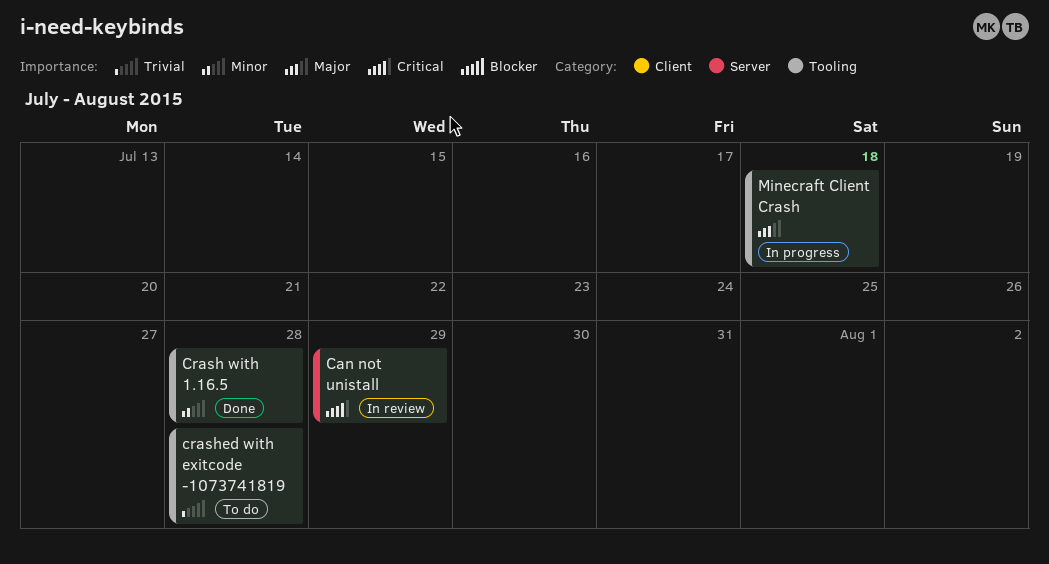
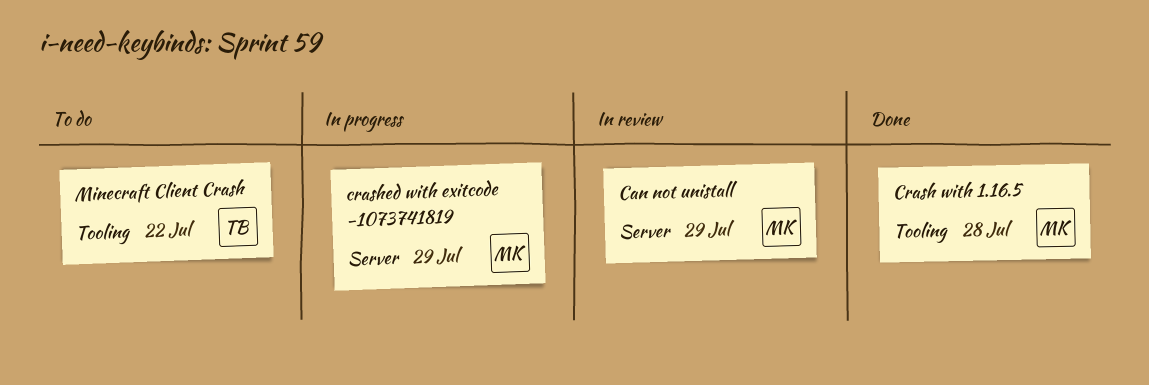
crashed with exitcode -1073741819, status: To do -> In progress
crashed with exitcode -1073741819, label: Tooling -> Server
crashed with exitcode -1073741819, due: Jul 28 -> Jul 29
Minecraft Client Crash, status: In progress -> To do
Minecraft Client Crash, due: Jul 18 -> Jul 22

